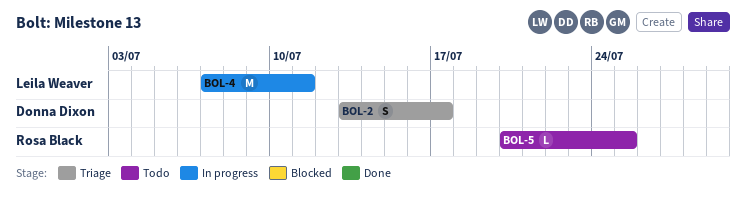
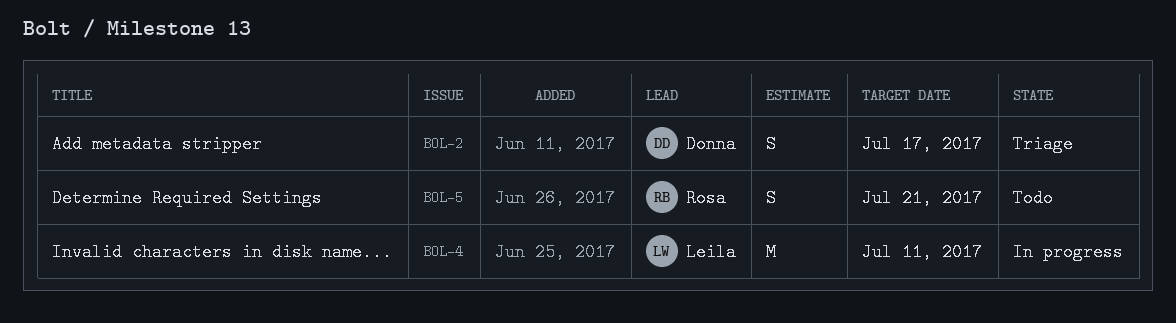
BOL-5, estimate: L -> S
BOL-5, due: Jul 25 -> Jul 21

